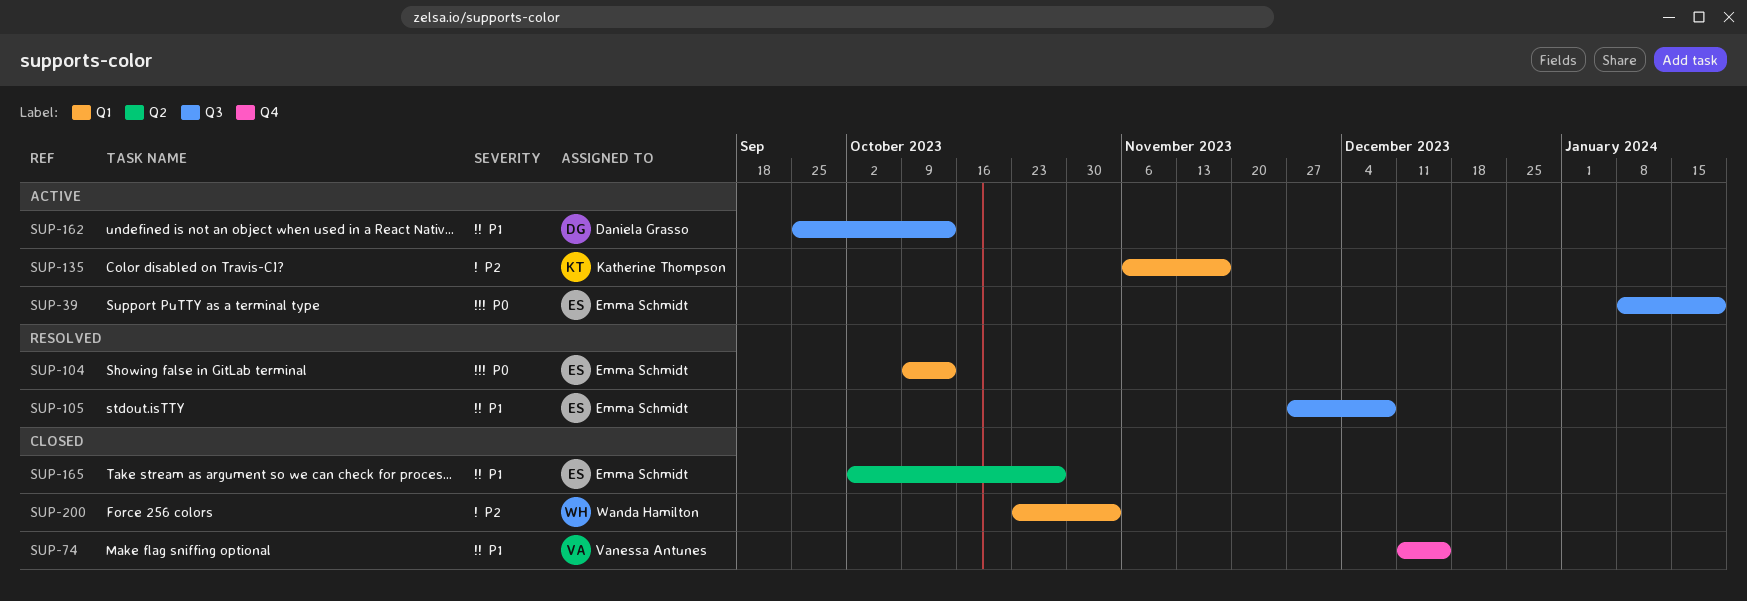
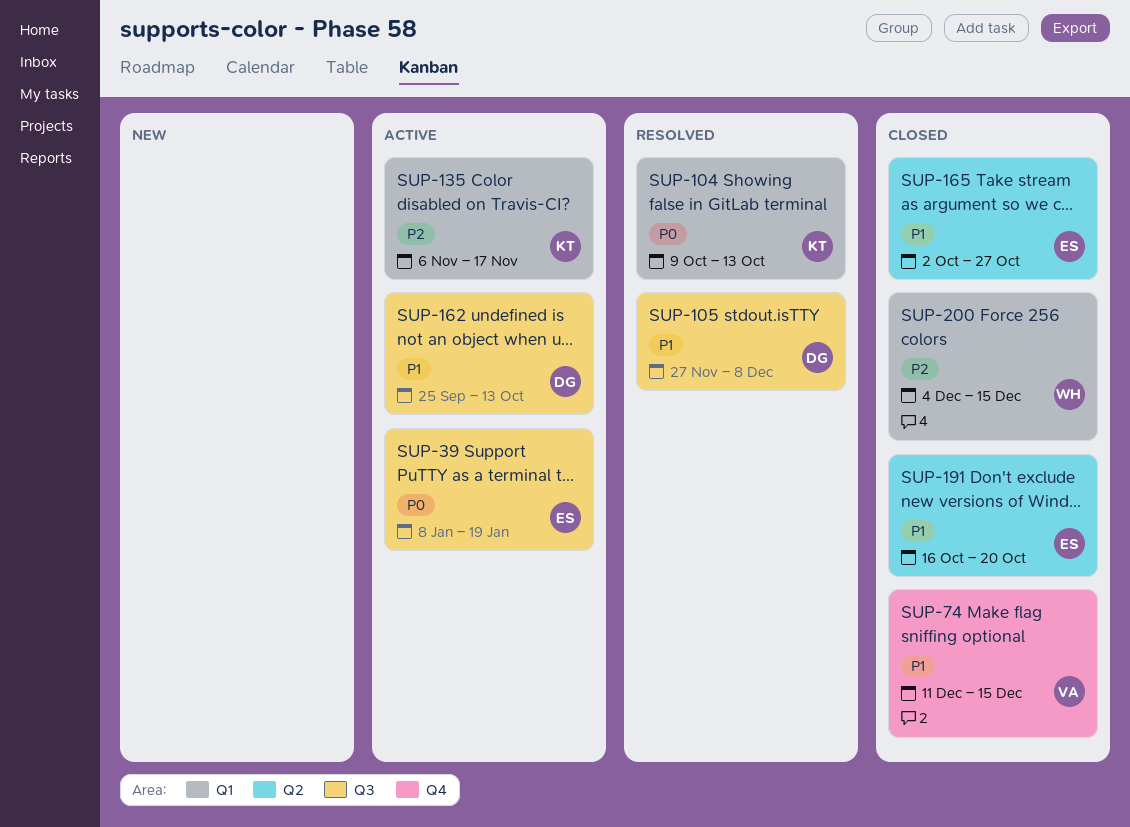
SUP-104, owner: Emma Schmidt -> Katherine Thompson
SUP-105, owner: Emma Schmidt -> Daniela Grasso
SUP-191: none -> present
SUP-200, start: Oct 23 -> Dec 4
SUP-200, due: Nov 3 -> Dec 15

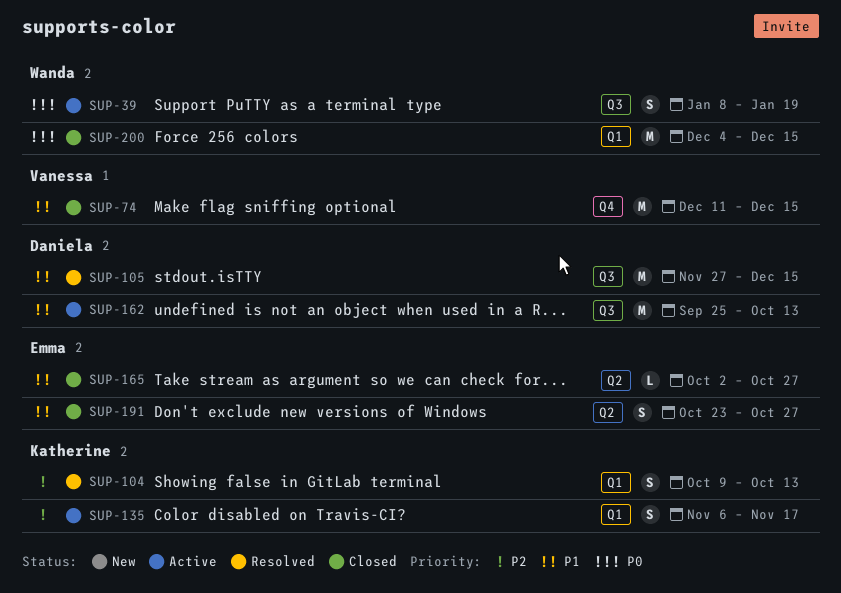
SUP-39, owner: Emma -> Wanda
SUP-104, priority: P0 -> P2
SUP-105, due: Dec 8 -> Dec 15
SUP-191, start: Oct 16 -> Oct 23
SUP-191, due: Oct 20 -> Oct 27
SUP-200, priority: P2 -> P0

